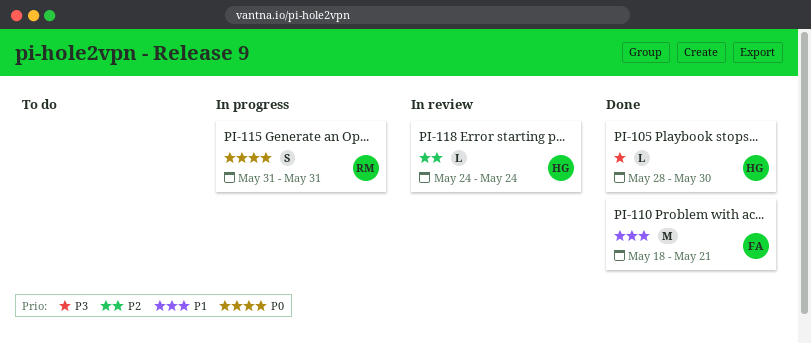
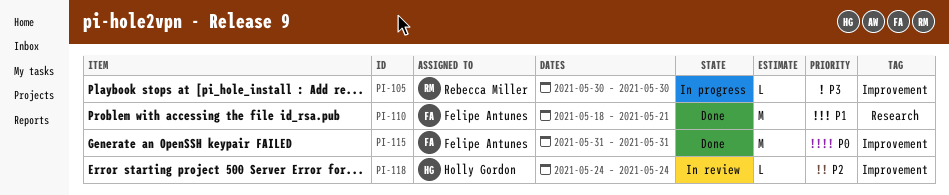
PI-105, status: Done -> In progress
PI-105, owner: Holly Gordon -> Rebecca Miller
PI-105, start: May 28 -> May 30
PI-115, status: In progress -> Done
PI-115, owner: Rebecca Miller -> Felipe Antunes
PI-115, estimate: S -> M

